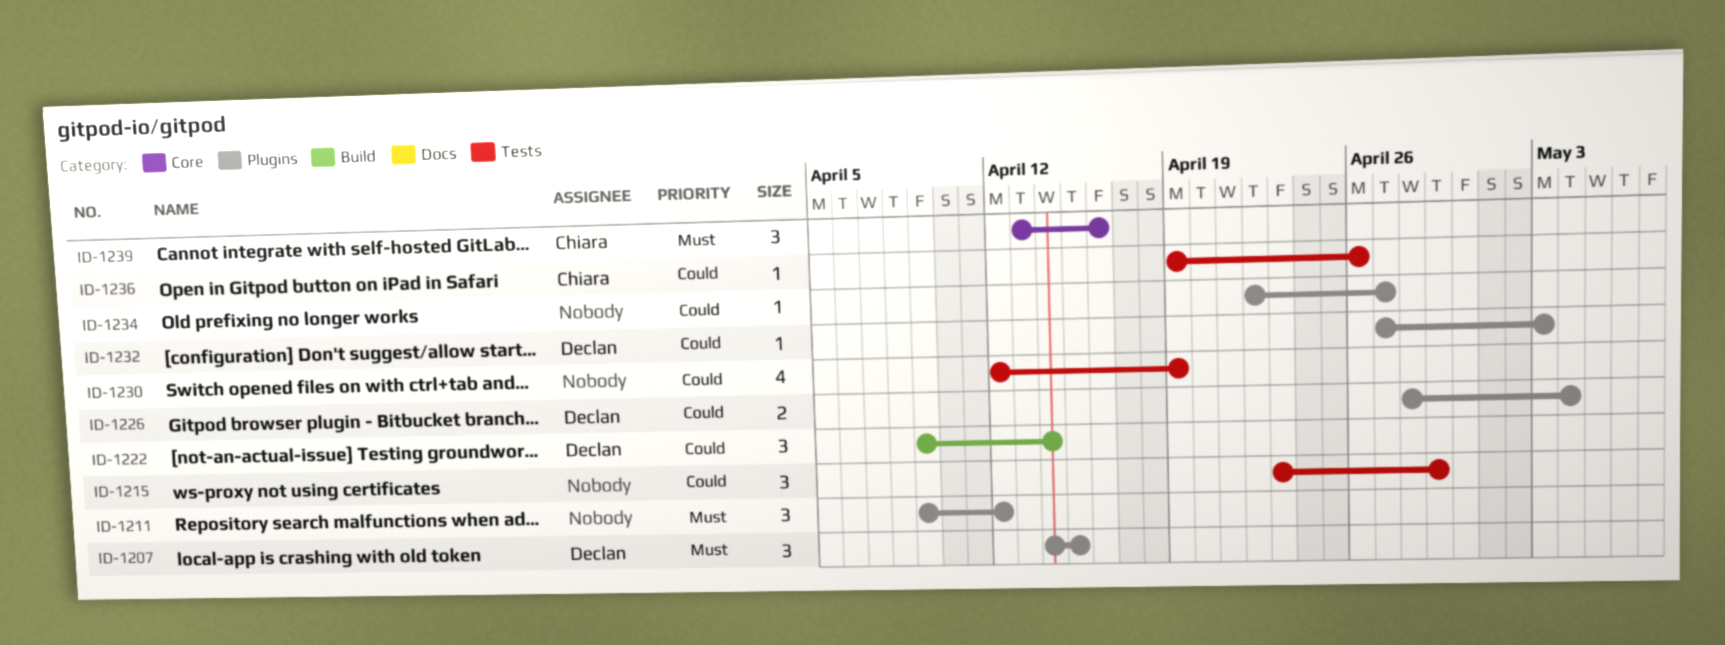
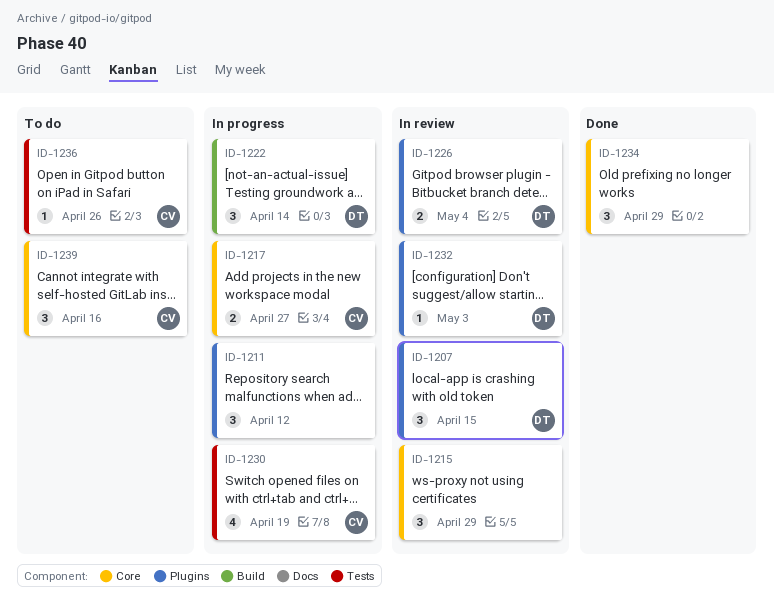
ID-1215, label: Tests -> Core
ID-1217: none -> present
ID-1230, owner: none -> Chiara
ID-1234, label: Plugins -> Core
ID-1234, estimate: 1 -> 3
ID-1234, due: Apr 27 -> Apr 29

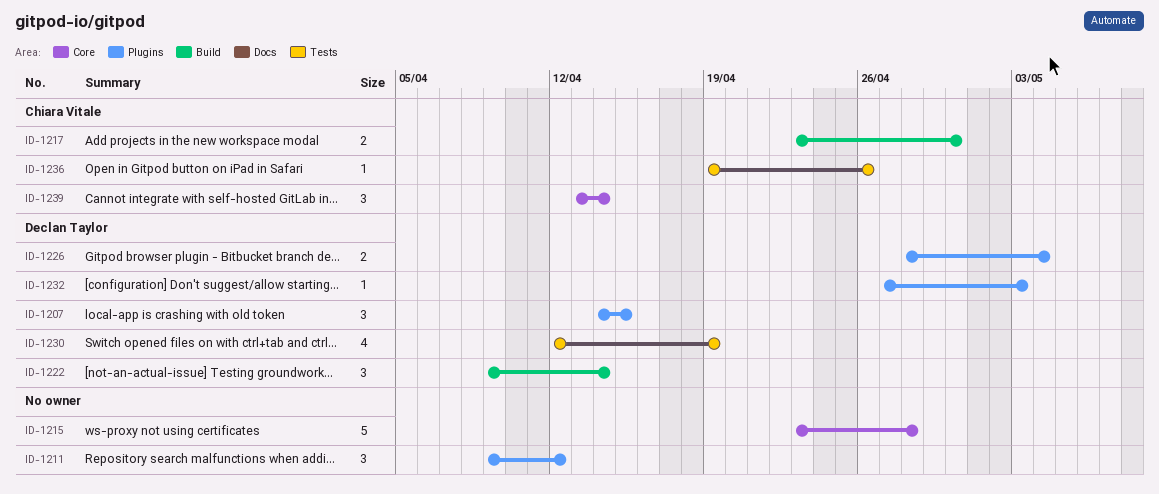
ID-1215, estimate: 3 -> 5
ID-1215, due: Apr 29 -> Apr 28
ID-1217, label: Core -> Build
ID-1217, due: Apr 27 -> Apr 30
ID-1230, owner: Chiara Vitale -> Declan Taylor
ID-1234: present -> none
ID-1239, due: Apr 16 -> Apr 14

